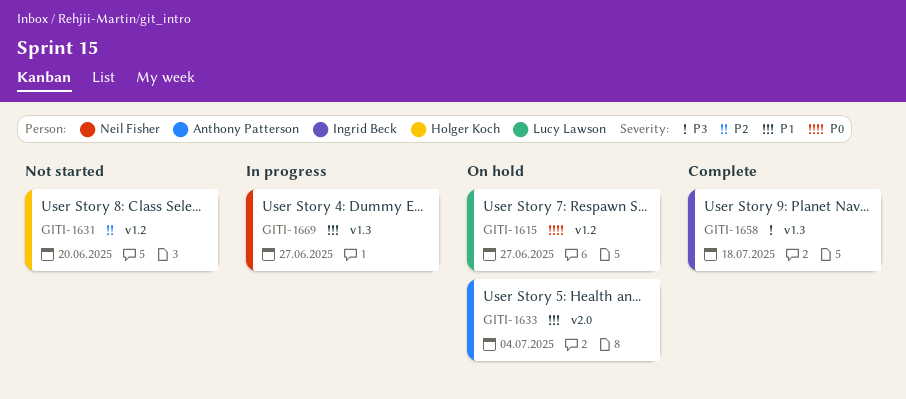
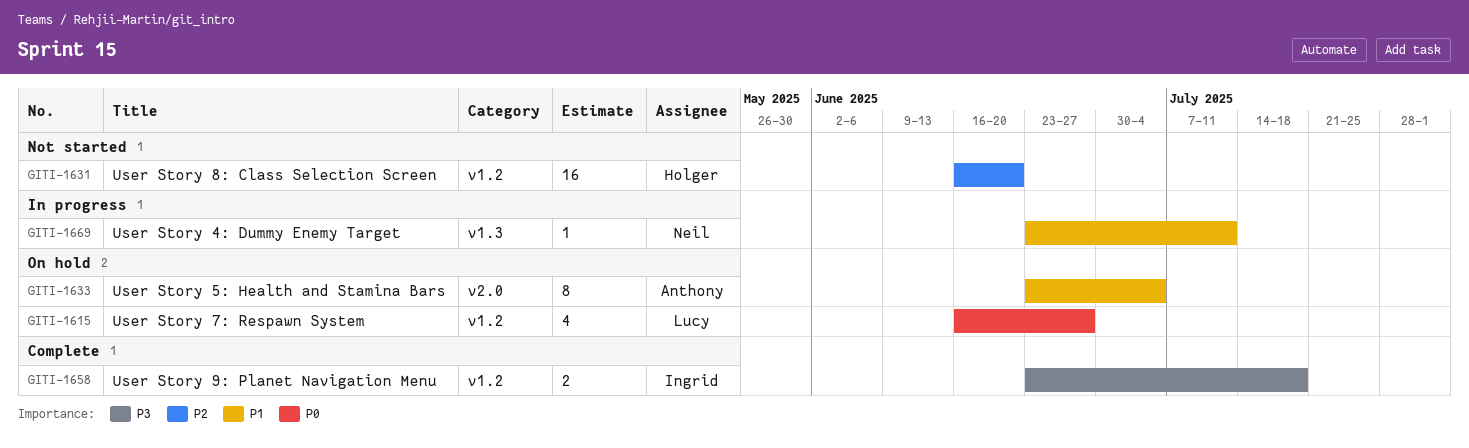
GITI-1658, label: v1.3 -> v1.2
GITI-1669, due: Jun 27 -> Jul 11

